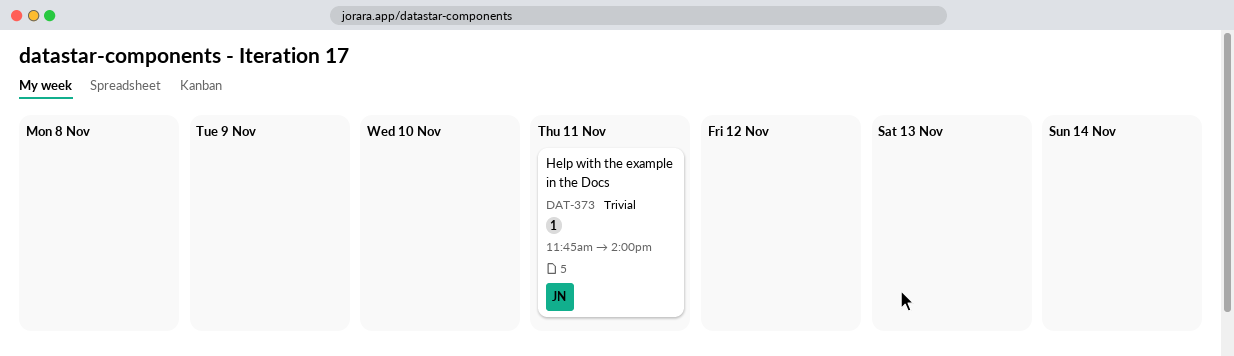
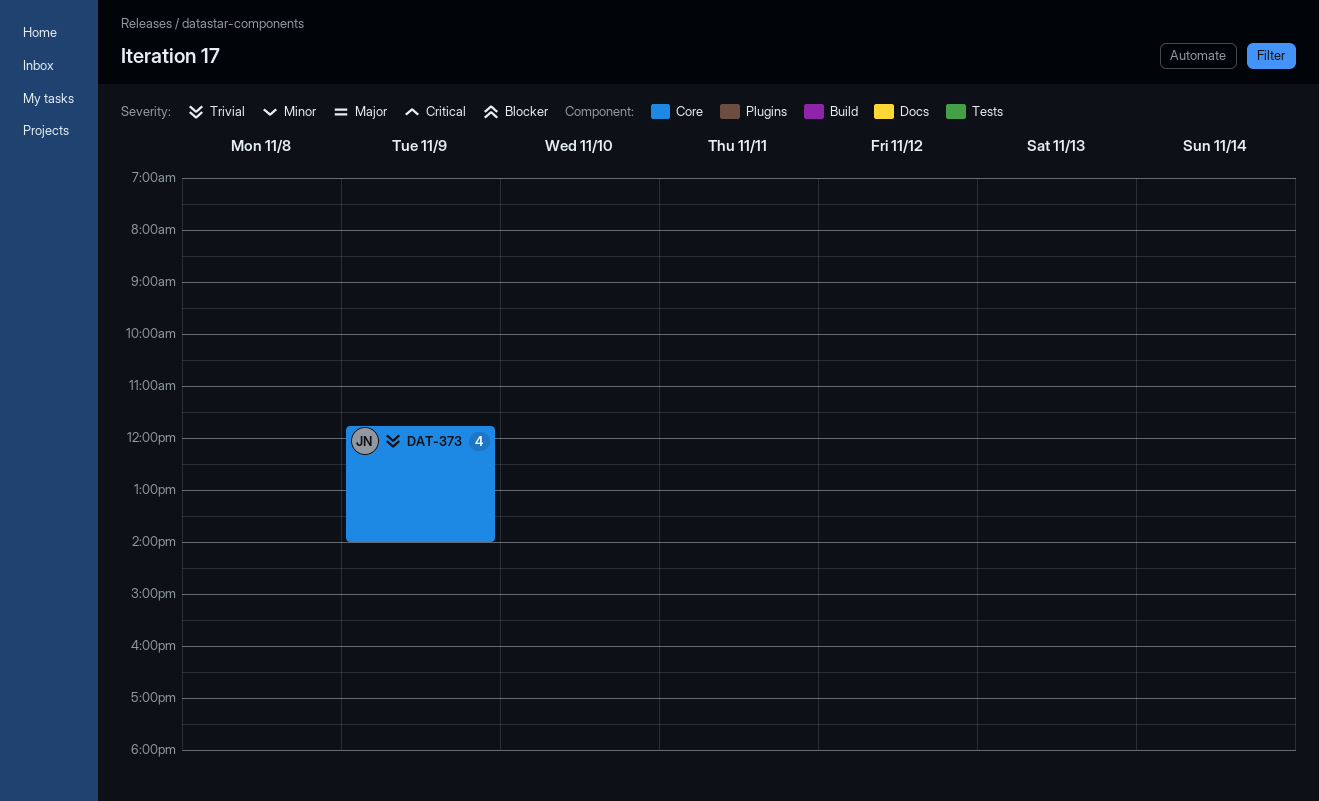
DAT-373, estimate: 1 -> 4
DAT-373, day: Nov 11 -> Nov 9

